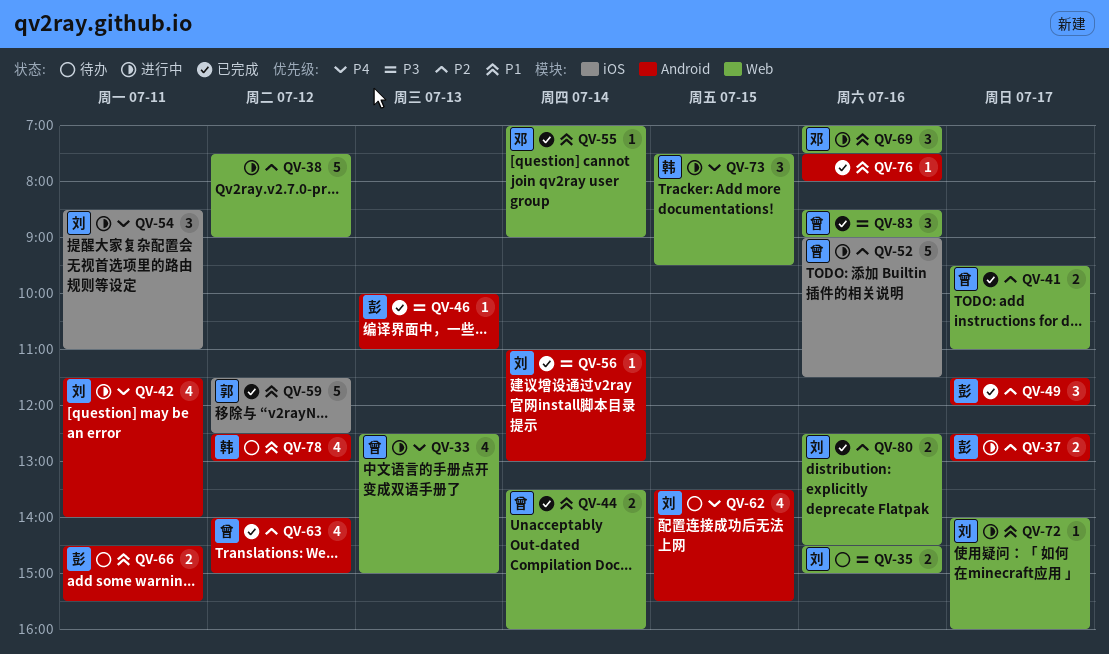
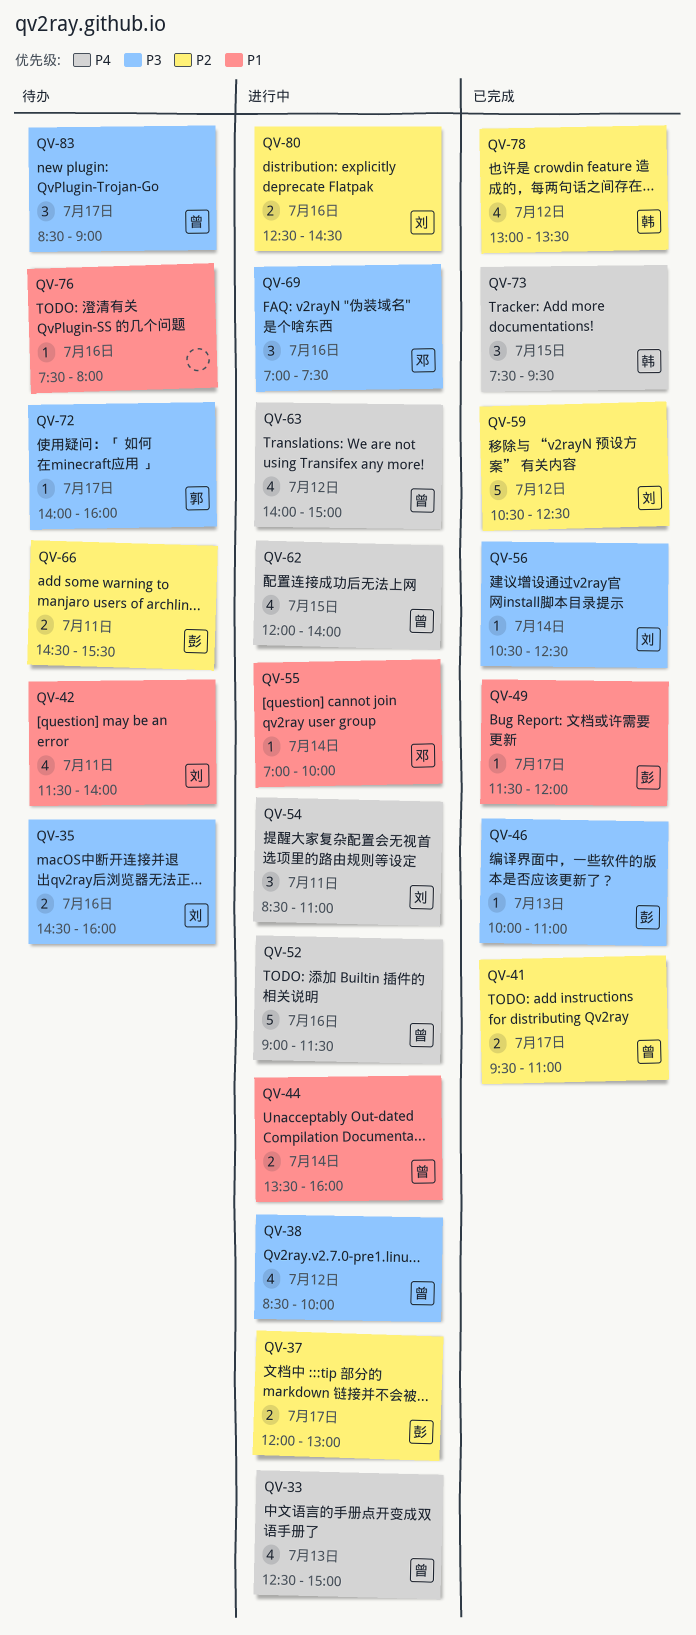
QV-35, ends: 15:00 -> 16:00
QV-37, begins: 12:30 -> 12:00
QV-38, owner: none -> 曾
QV-38, priority: P2 -> P3
QV-38, estimate: 5 -> 4
QV-38, begins: 07:30 -> 08:30
QV-38, ends: 09:00 -> 10:00
QV-42, status: 进行中 -> 待办
QV-42, priority: P4 -> P1
QV-44, status: 已完成 -> 进行中
QV-49, priority: P2 -> P1
QV-49, estimate: 3 -> 1
QV-52, priority: P2 -> P4
QV-55, status: 已完成 -> 进行中
QV-55, ends: 09:00 -> 10:00
QV-56, begins: 11:00 -> 10:30
QV-56, ends: 13:00 -> 12:30
QV-59, owner: 郭 -> 刘
QV-59, priority: P1 -> P2
QV-59, begins: 11:30 -> 10:30
QV-62, status: 待办 -> 进行中
QV-62, owner: 刘 -> 曾
QV-62, begins: 13:30 -> 12:00
QV-62, ends: 15:30 -> 14:00
QV-63, status: 已完成 -> 进行中
QV-63, priority: P2 -> P4
QV-66, priority: P1 -> P2
QV-69, priority: P1 -> P3
QV-72, status: 进行中 -> 待办
QV-72, owner: 刘 -> 郭
QV-72, priority: P1 -> P3
QV-73, status: 进行中 -> 已完成
QV-76, status: 已完成 -> 待办
QV-78, status: 待办 -> 已完成
QV-78, priority: P1 -> P2
QV-78, begins: 12:30 -> 13:00
QV-78, ends: 13:00 -> 13:30
QV-80, status: 已完成 -> 进行中
QV-83, status: 已完成 -> 待办
QV-83, day: Jul 16 -> Jul 17

